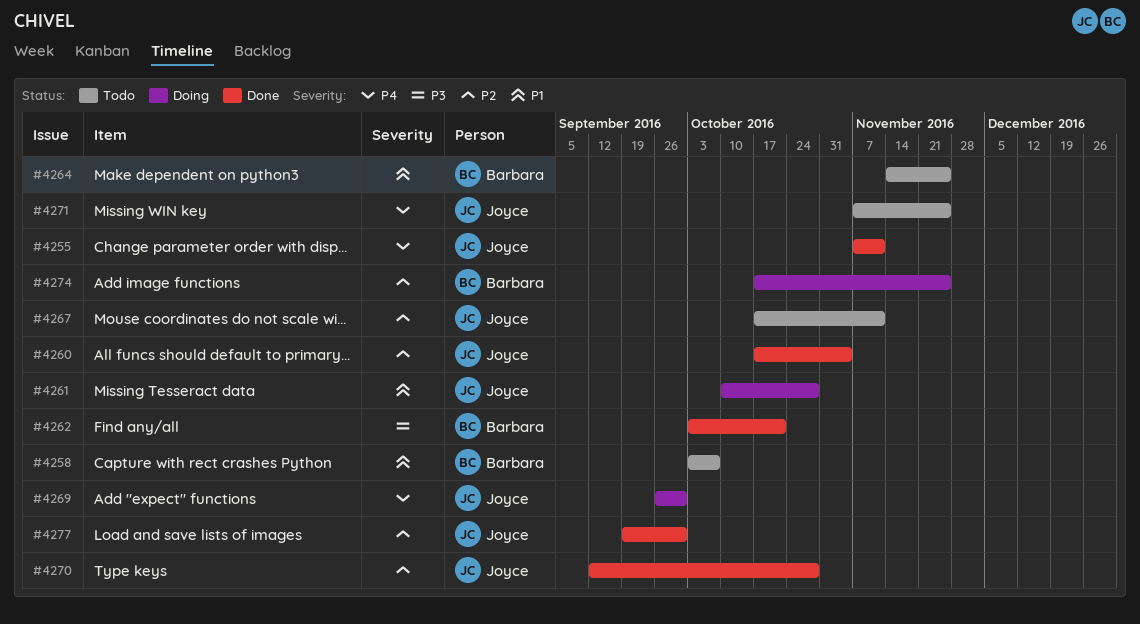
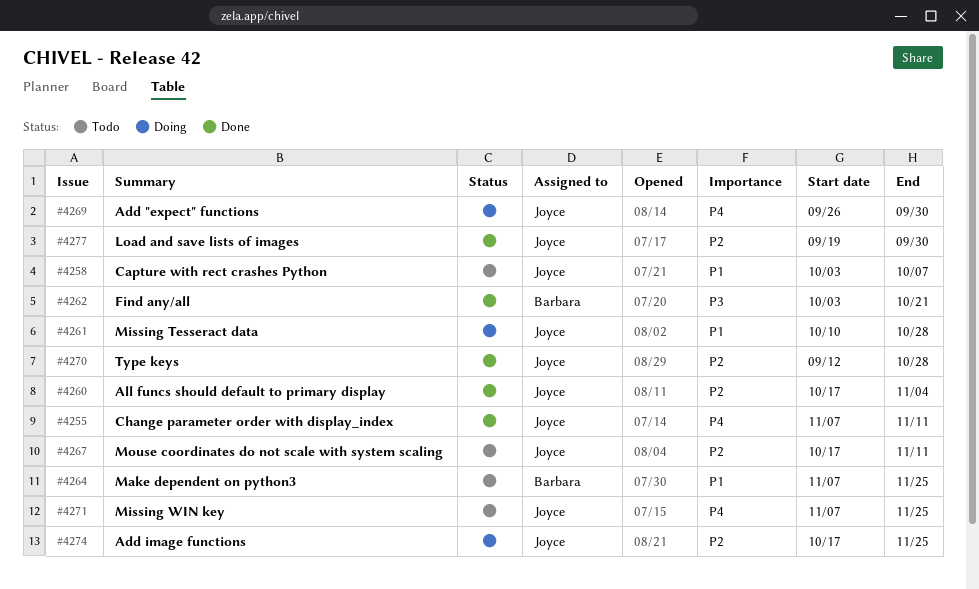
#4258, owner: Barbara -> Joyce
#4264, start: Nov 14 -> Nov 7
#4274, owner: Barbara -> Joyce

